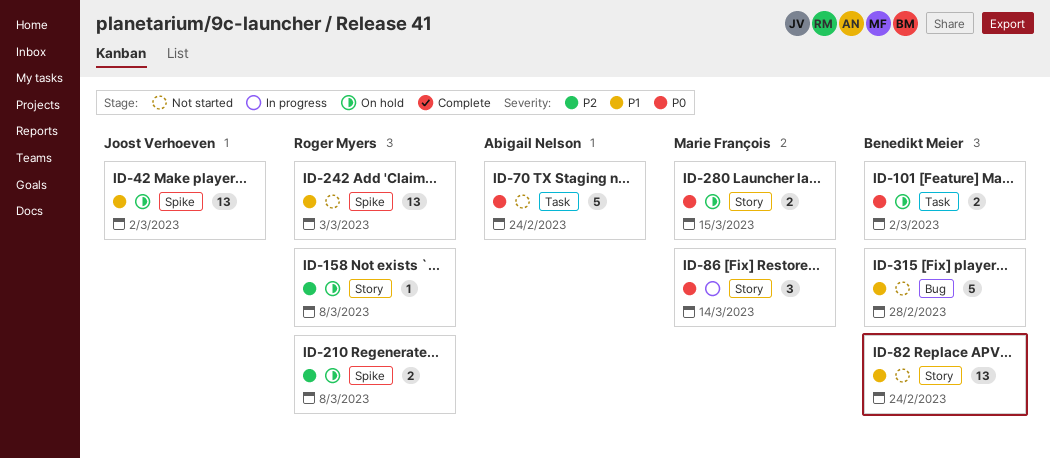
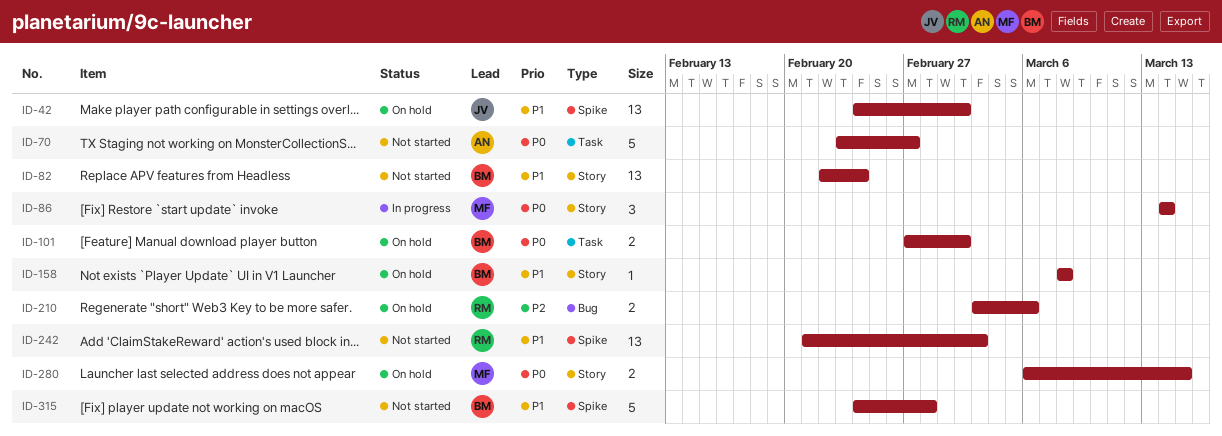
ID-70, due: Feb 24 -> Feb 27
ID-158, owner: Roger Myers -> Benedikt Meier
ID-158, priority: P2 -> P1
ID-210, label: Spike -> Bug
ID-210, due: Mar 8 -> Mar 6
ID-315, label: Bug -> Spike

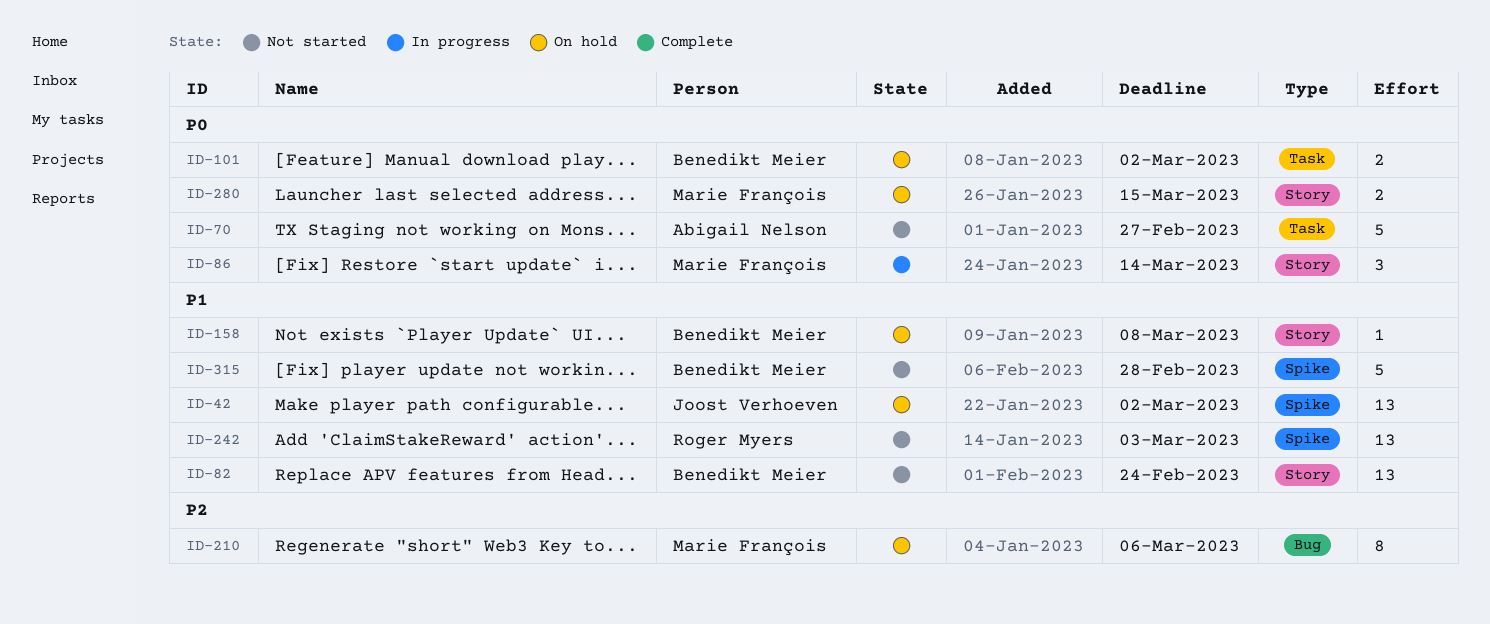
ID-210, owner: Roger Myers -> Marie François
ID-210, estimate: 2 -> 8

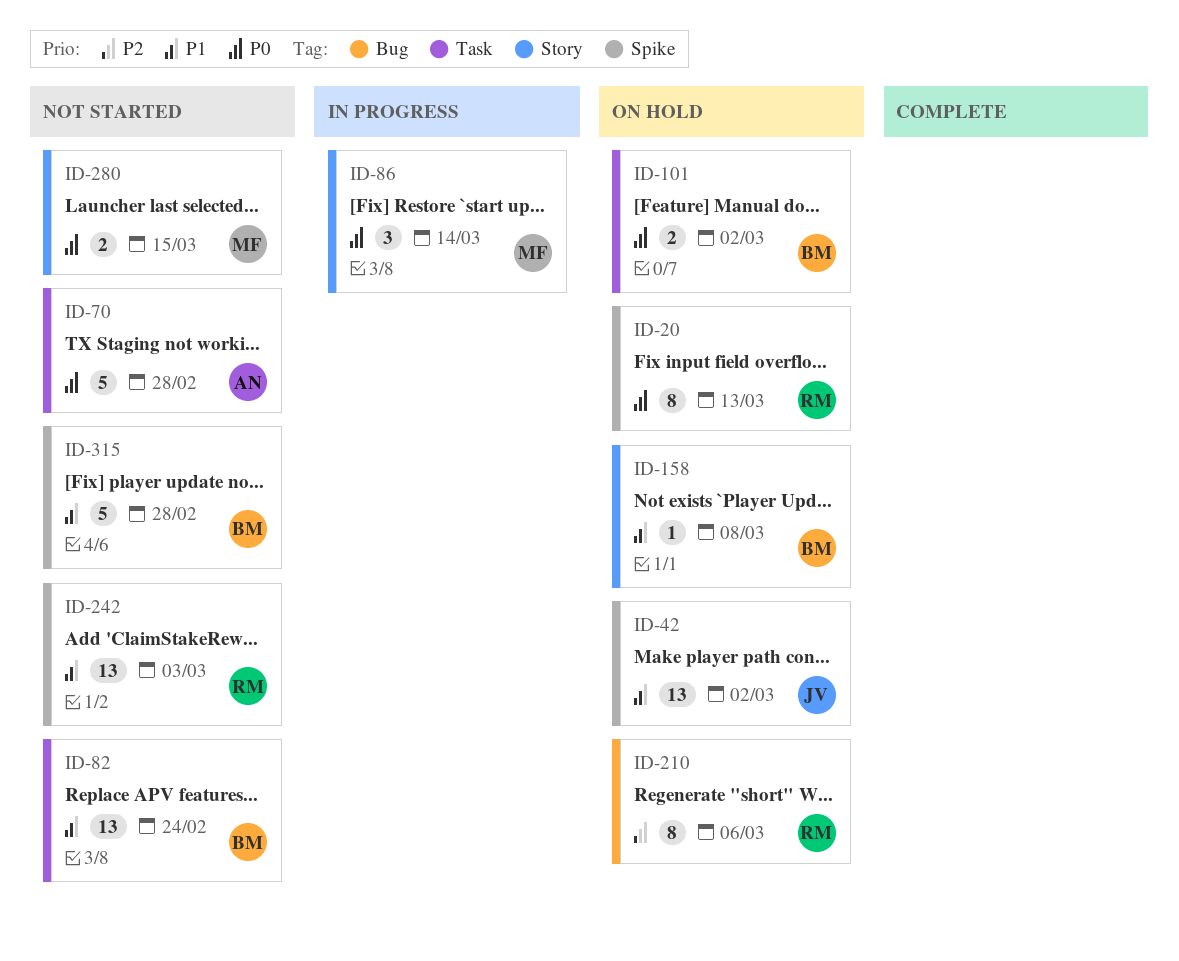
ID-20: none -> present
ID-70, due: Feb 27 -> Feb 28
ID-82, label: Story -> Task
ID-210, owner: Marie François -> Roger Myers
ID-280, status: On hold -> Not started

